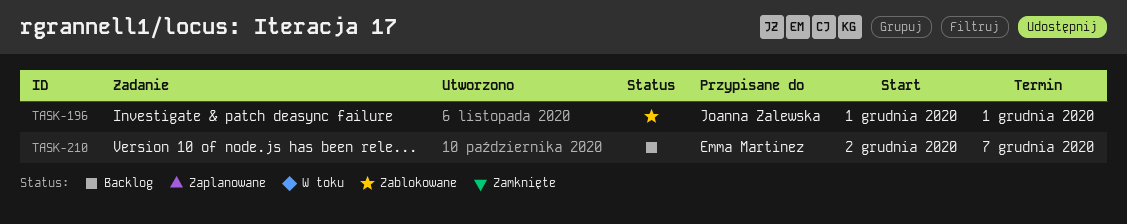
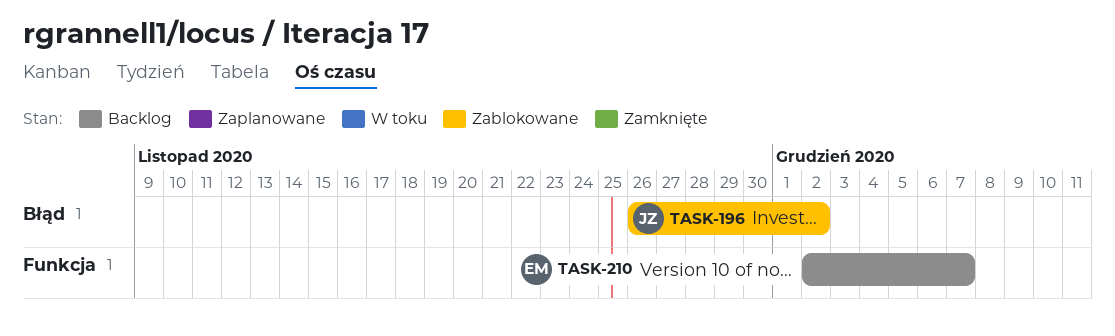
TASK-196, start: Dec 1 -> Nov 26
TASK-196, due: Dec 1 -> Dec 2

